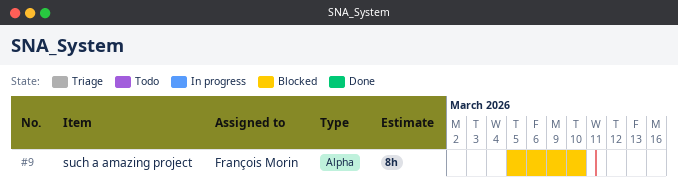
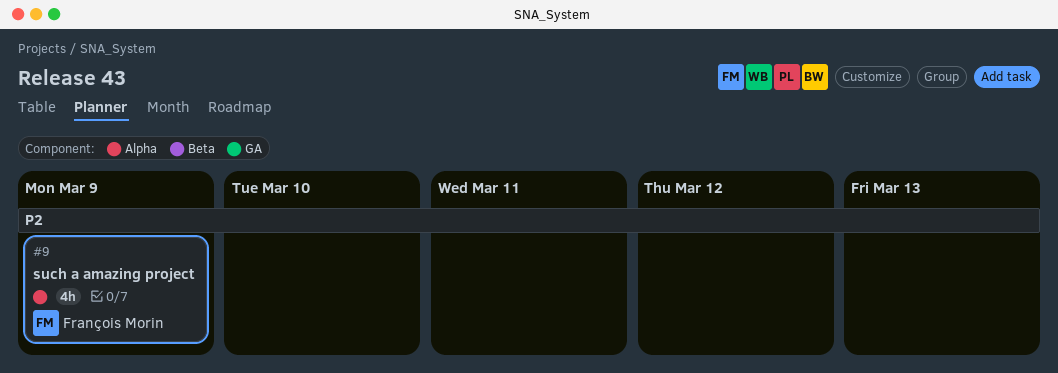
#9, estimate: 8h -> 4h
#9, due: Mar 10 -> Mar 9

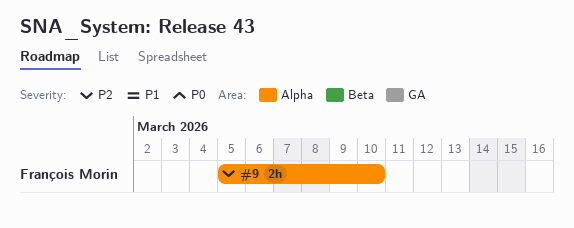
#9, estimate: 4h -> 2h
#9, due: Mar 9 -> Mar 10

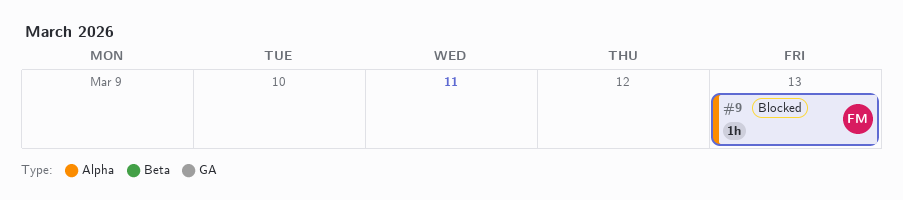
#9, estimate: 2h -> 1h
#9, due: Mar 10 -> Mar 13

